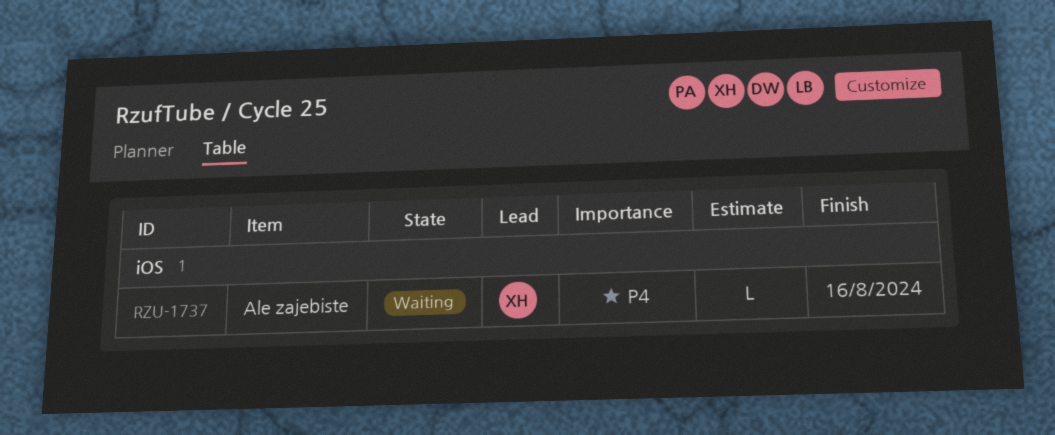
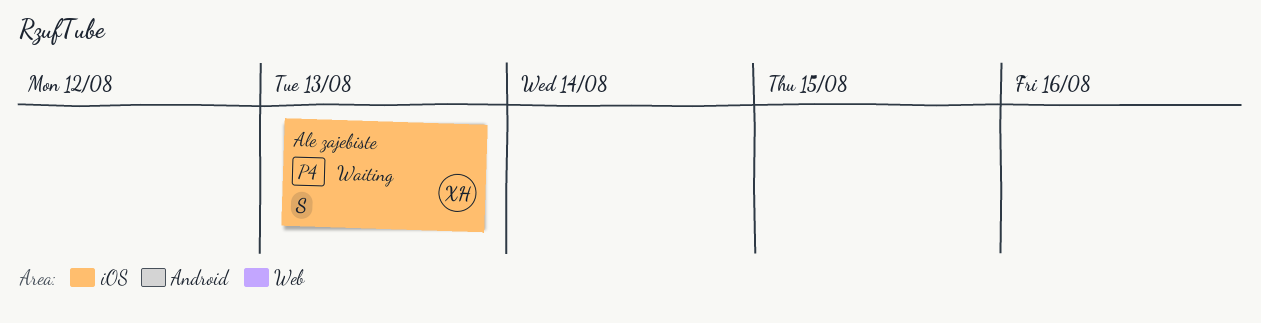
Ale zajebiste, estimate: L -> S
Ale zajebiste, due: Aug 16 -> Aug 13

